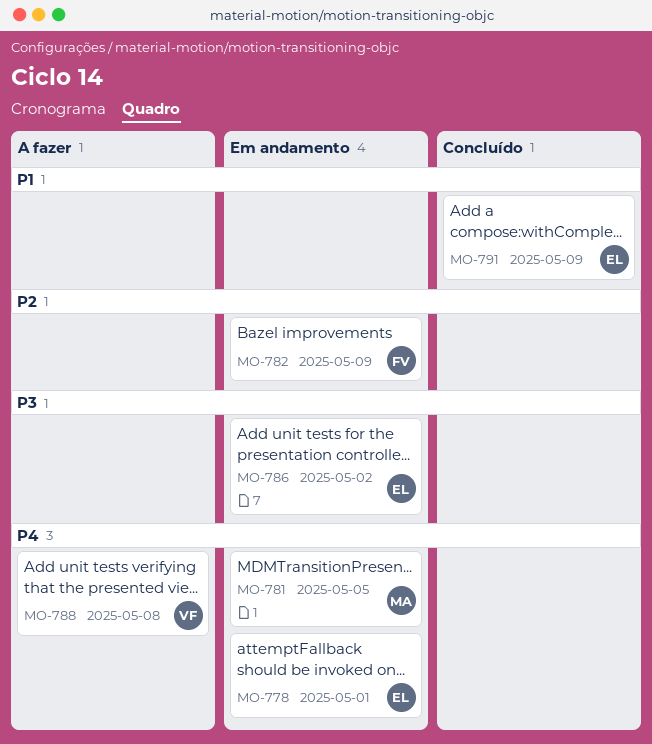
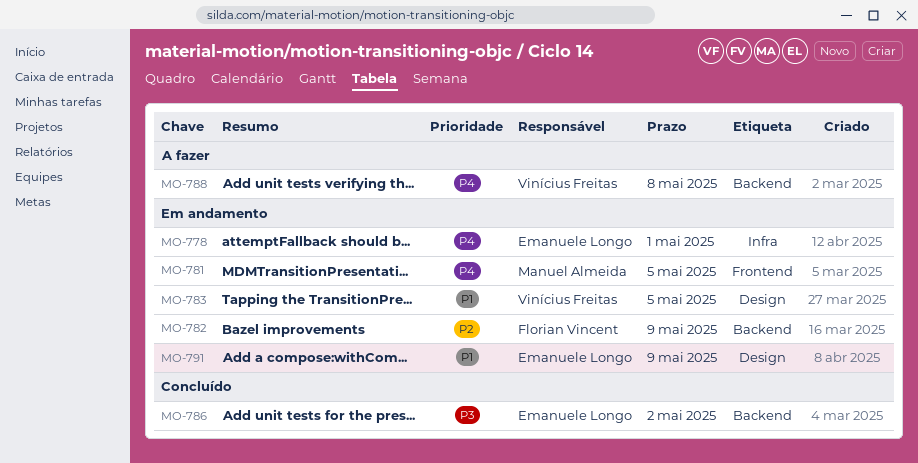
MO-783: none -> present
MO-786, status: Em andamento -> Concluído
MO-791, status: Concluído -> Em andamento

